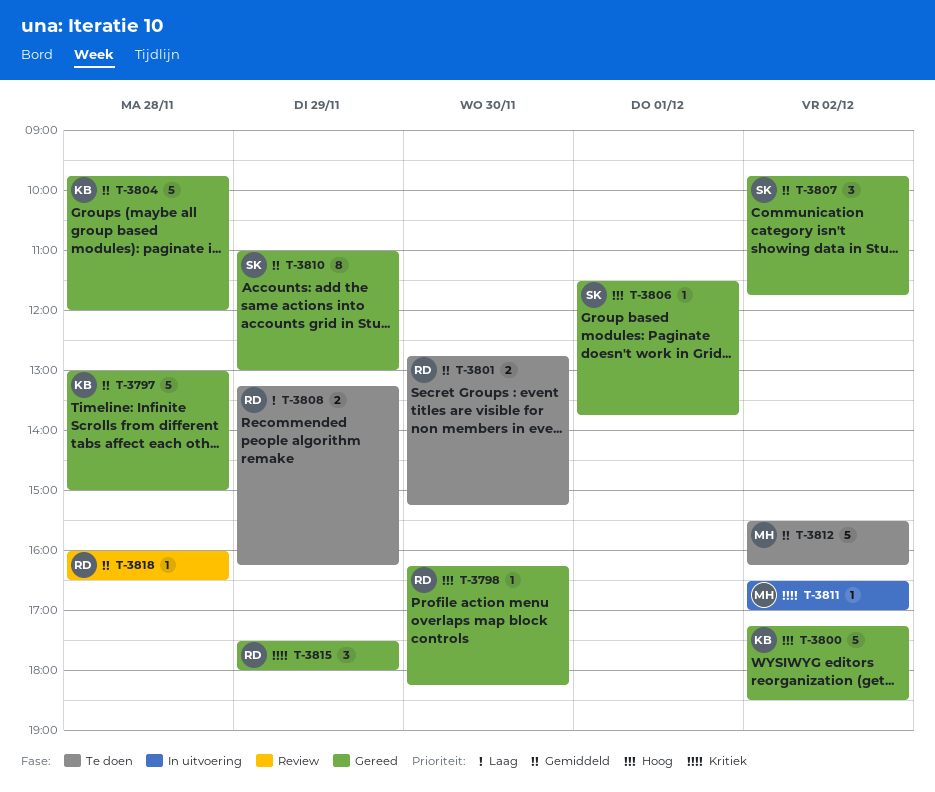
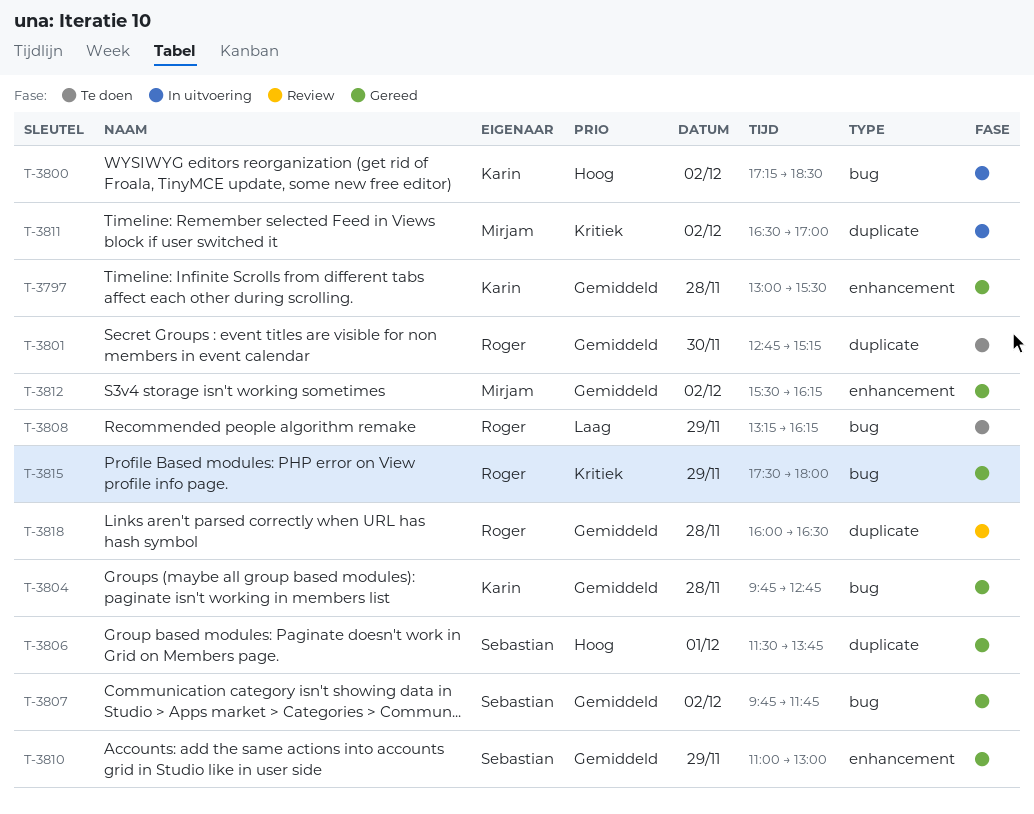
T-3797, ends: 15:00 -> 15:30
T-3798: present -> none
T-3800, status: Gereed -> In uitvoering
T-3804, ends: 12:00 -> 12:45
T-3812, status: Te doen -> Gereed

